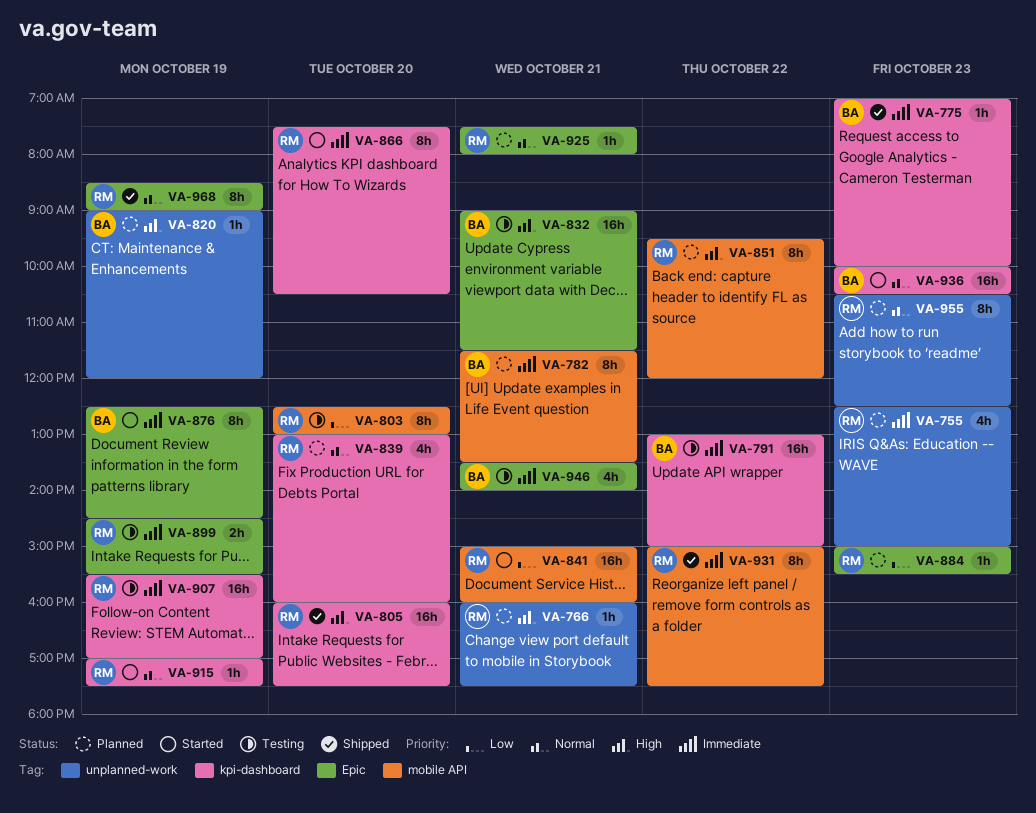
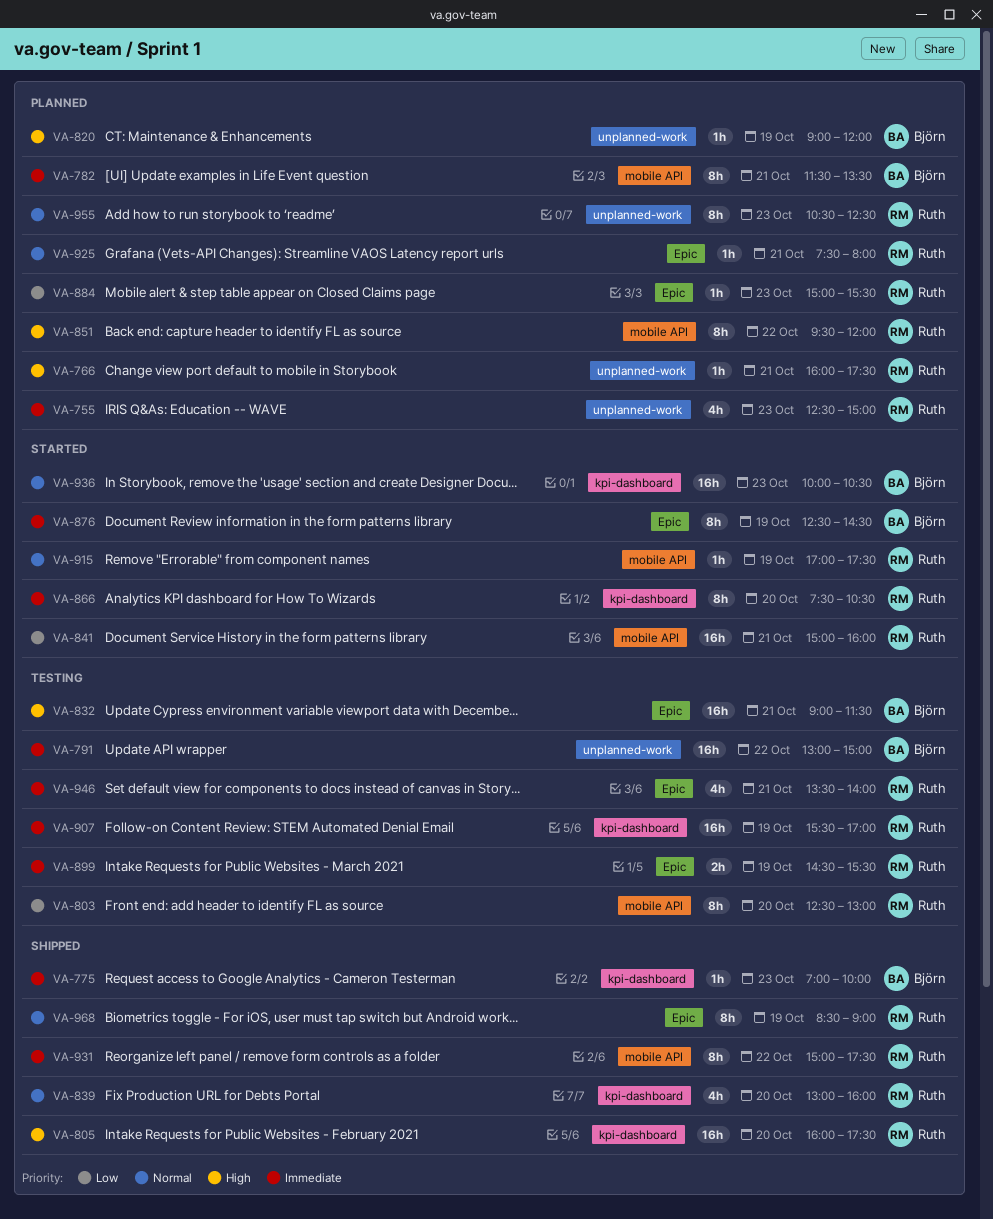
VA-791, label: kpi-dashboard -> unplanned-work
VA-839, status: Planned -> Shipped
VA-915, label: kpi-dashboard -> mobile API
VA-946, owner: Björn -> Ruth

